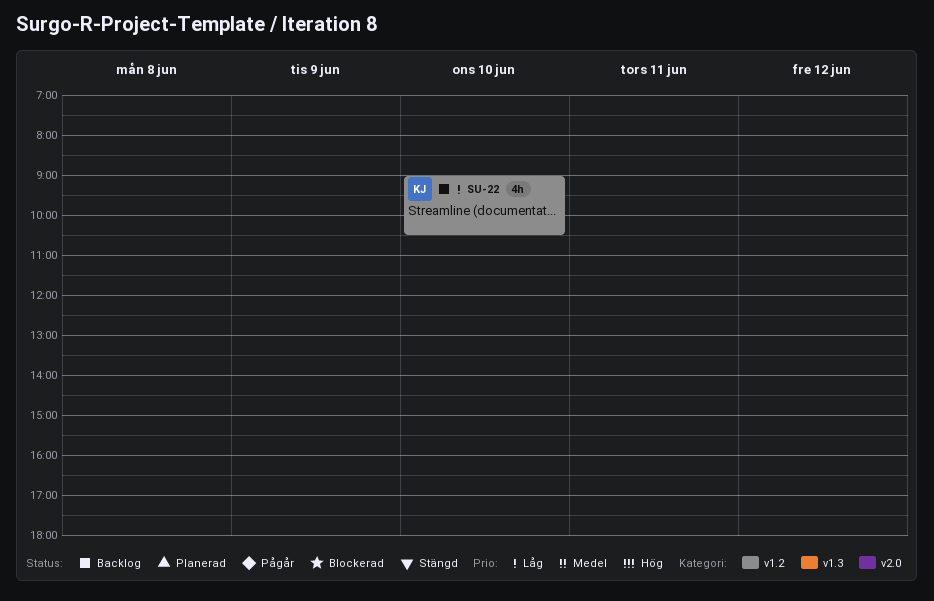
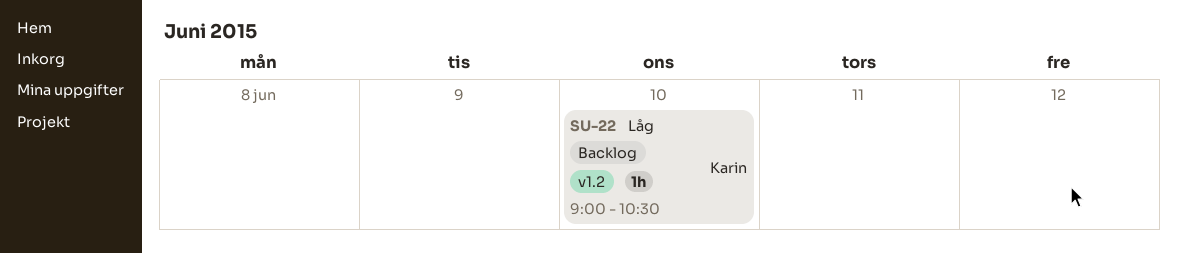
SU-22, estimate: 4h -> 1h

